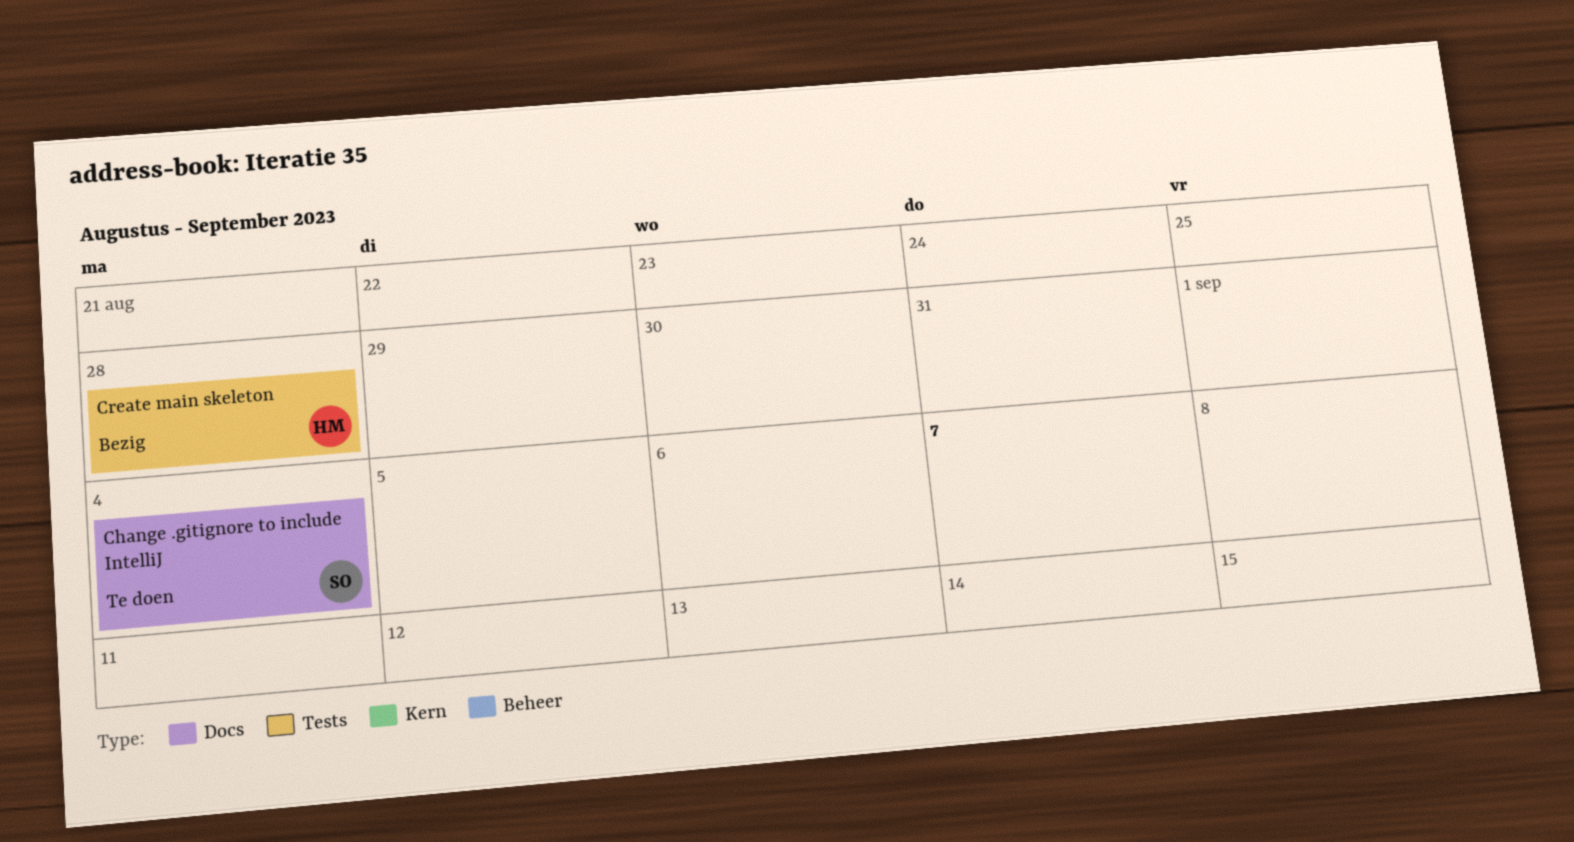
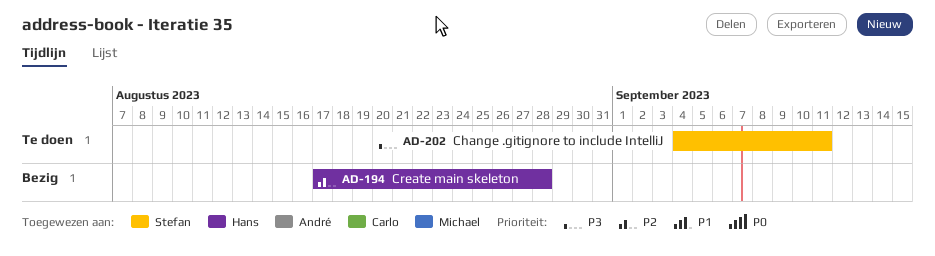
Change .gitignore to include IntelliJ, due: Sep 4 -> Sep 11

